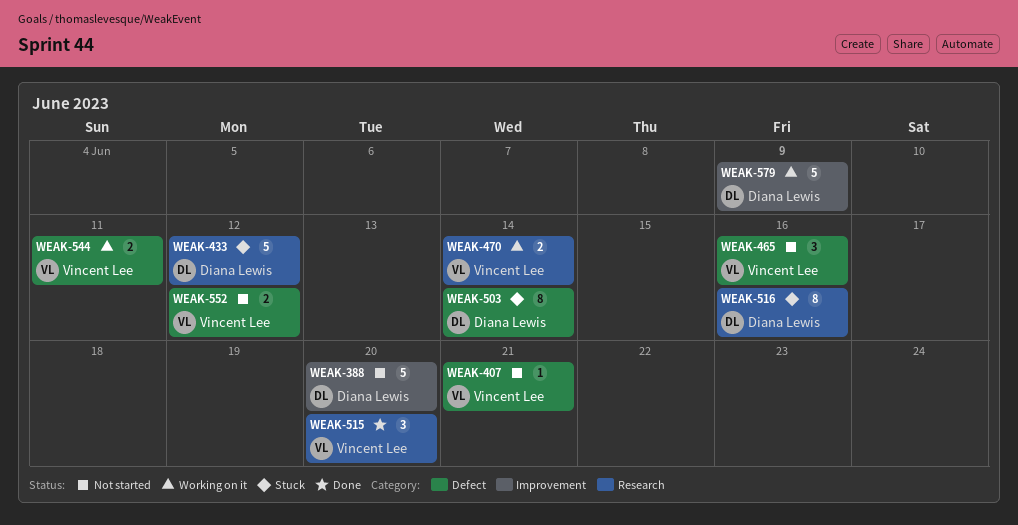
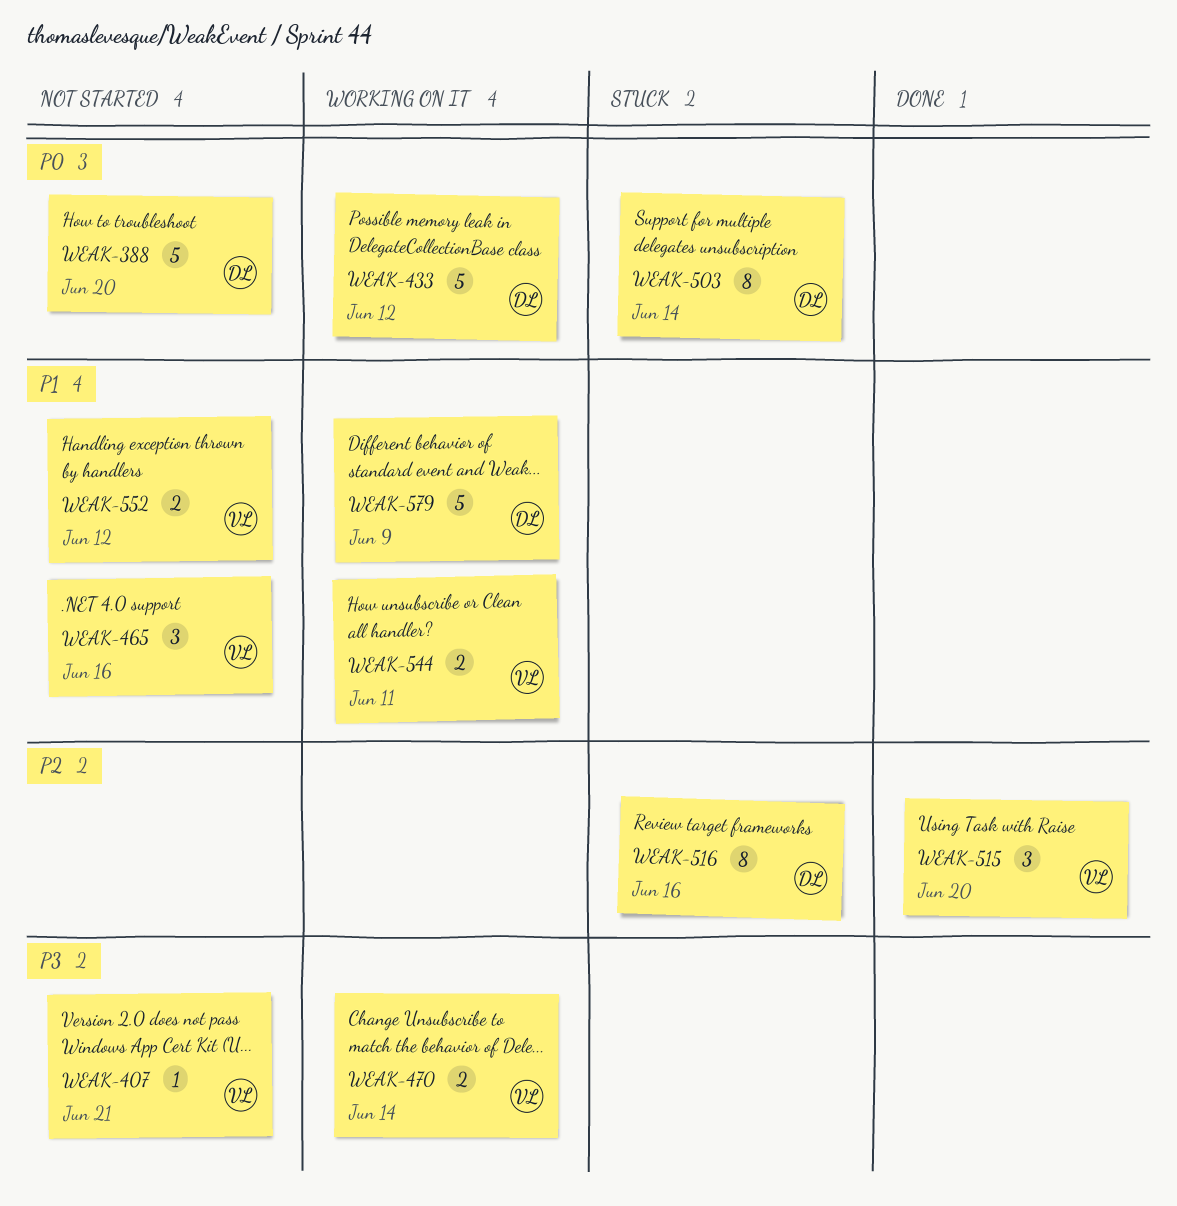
WEAK-433, status: Stuck -> Working on it

